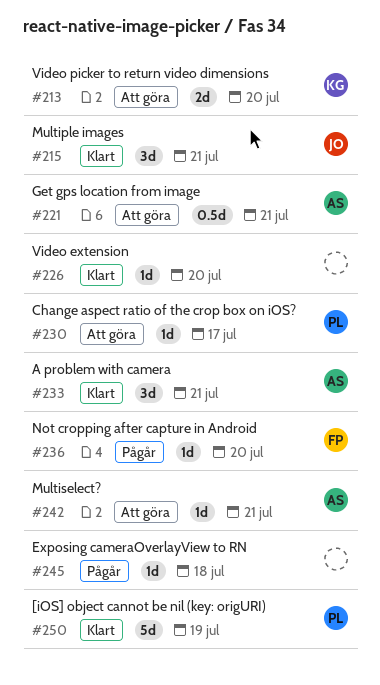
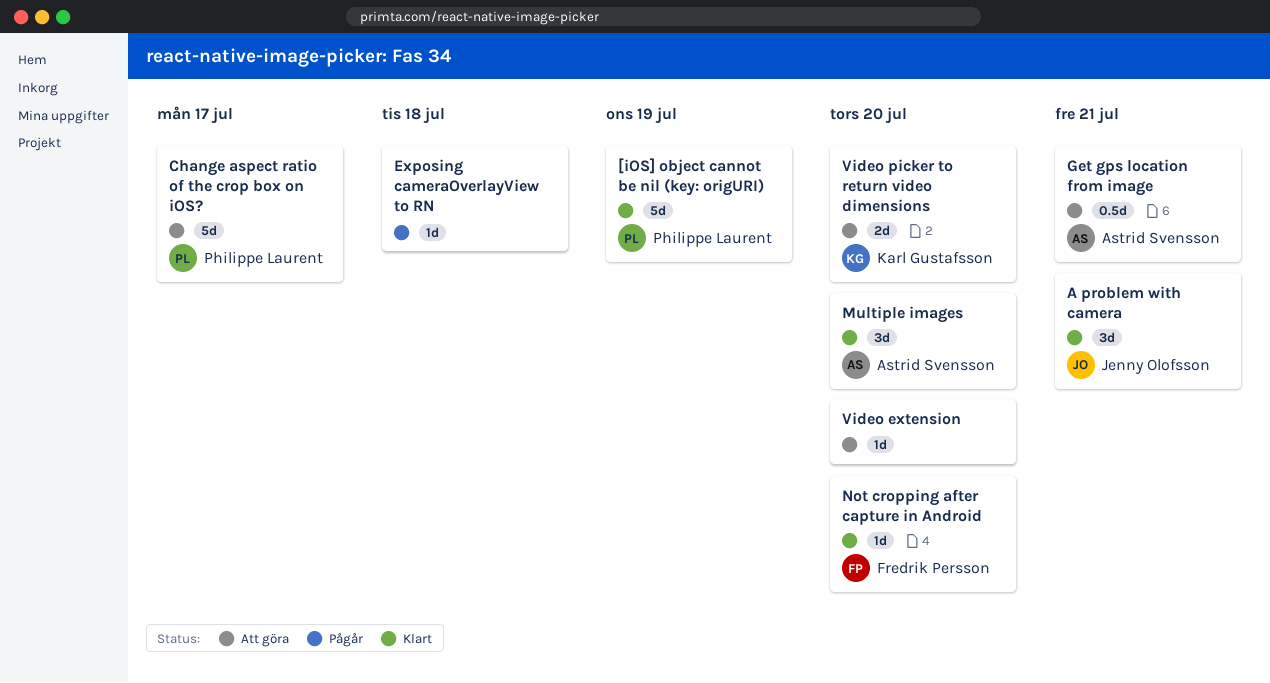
A problem with camera, owner: Astrid Svensson -> Jenny Olofsson
Change aspect ratio of the crop box on iOS?, estimate: 1d -> 5d
Multiple images, owner: Jenny Olofsson -> Astrid Svensson
Multiple images, due: Jul 21 -> Jul 20
Multiselect?: present -> none
Not cropping after capture in Android, status: Pågår -> Klart
Video extension, status: Klart -> Att göra

